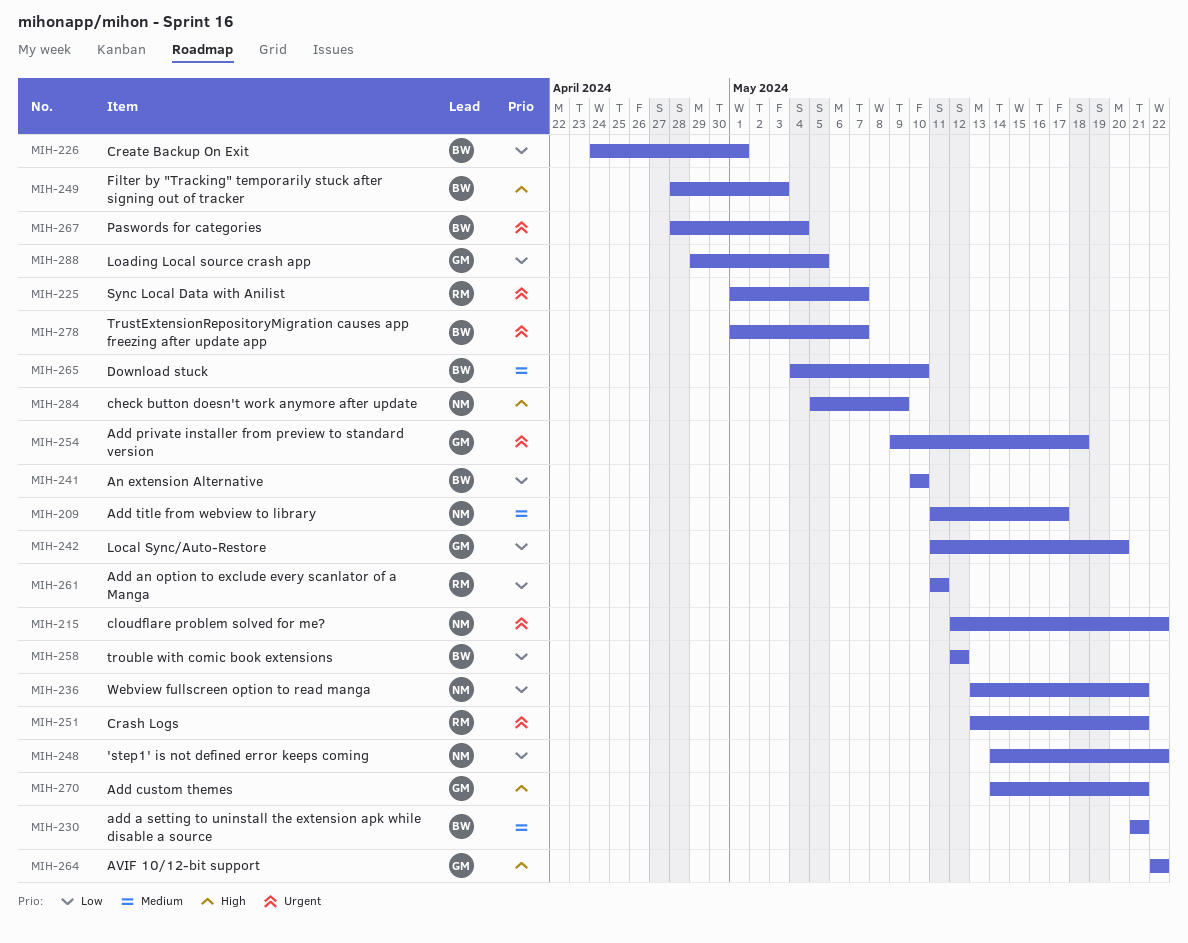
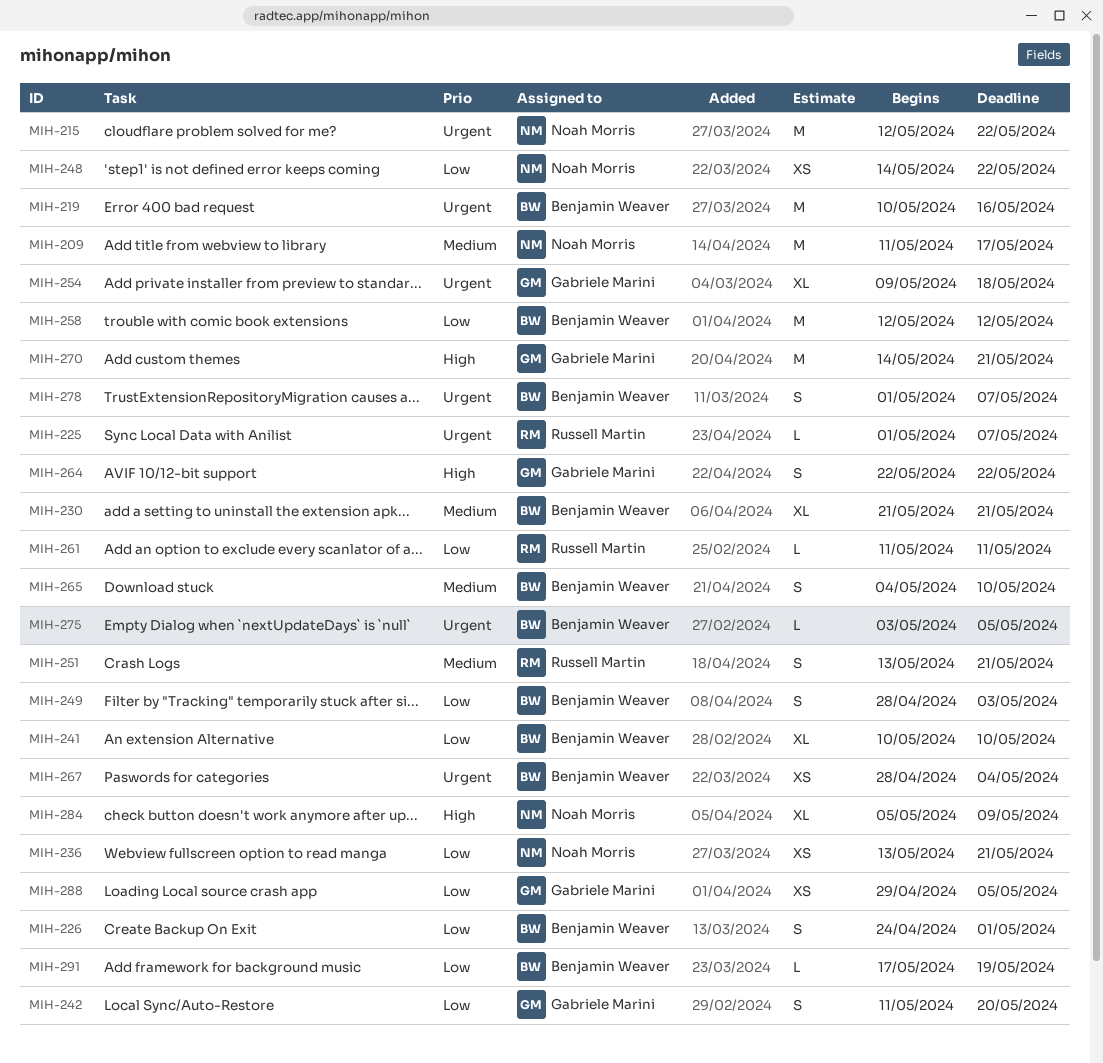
MIH-219: none -> present
MIH-249, priority: High -> Low
MIH-251, priority: Urgent -> Medium
MIH-275: none -> present
MIH-291: none -> present

